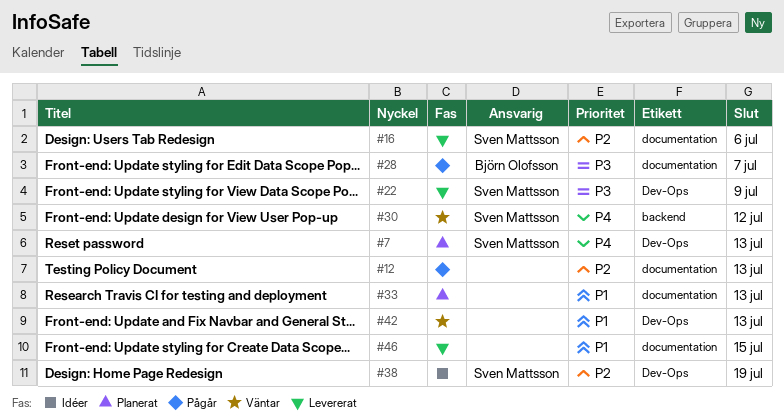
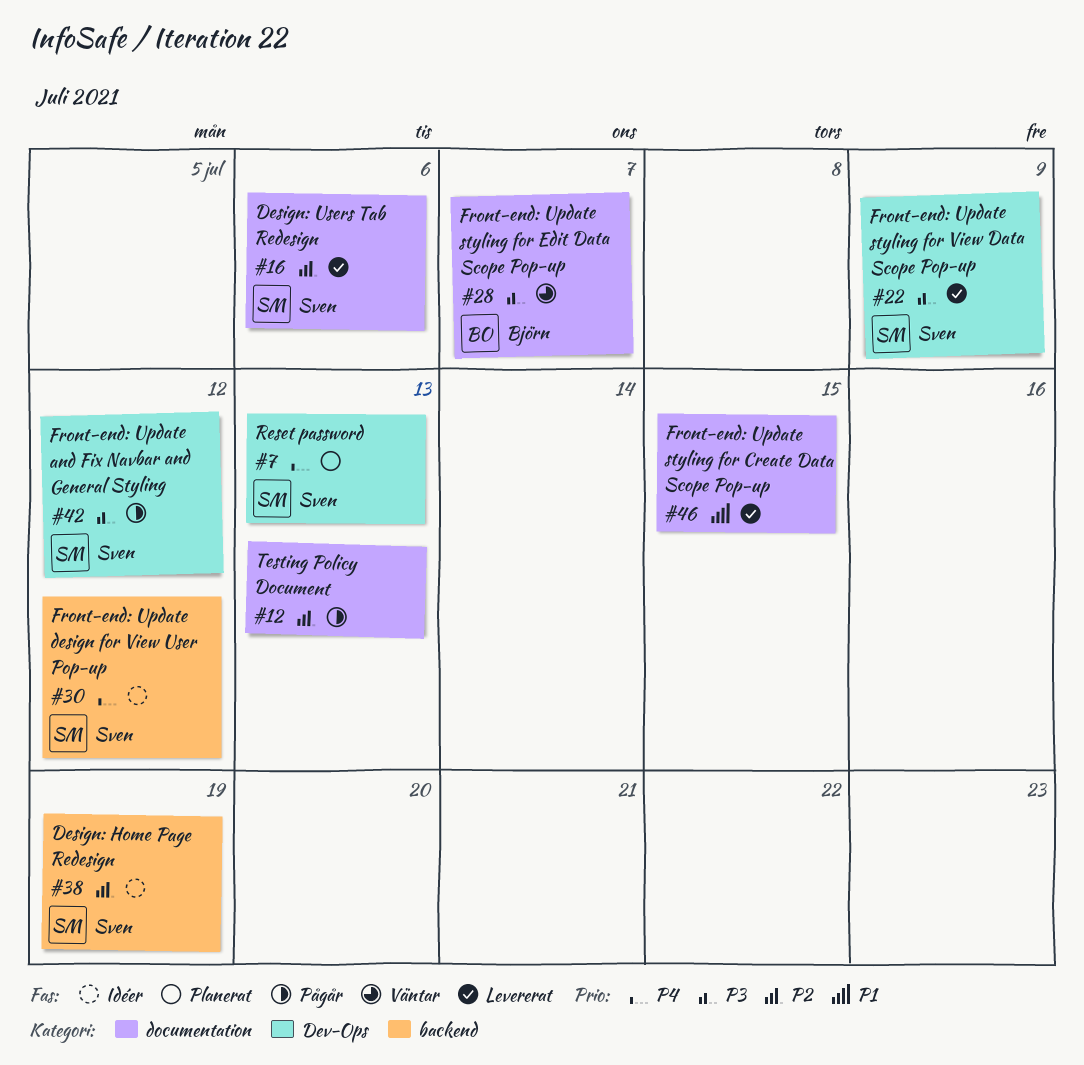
#28, status: Pågår -> Väntar
#30, status: Väntar -> Idéer
#33: present -> none
#38, label: Dev-Ops -> backend
#42, status: Väntar -> Pågår
#42, owner: none -> Sven Mattsson
#42, priority: P1 -> P3
#42, due: Jul 13 -> Jul 12

